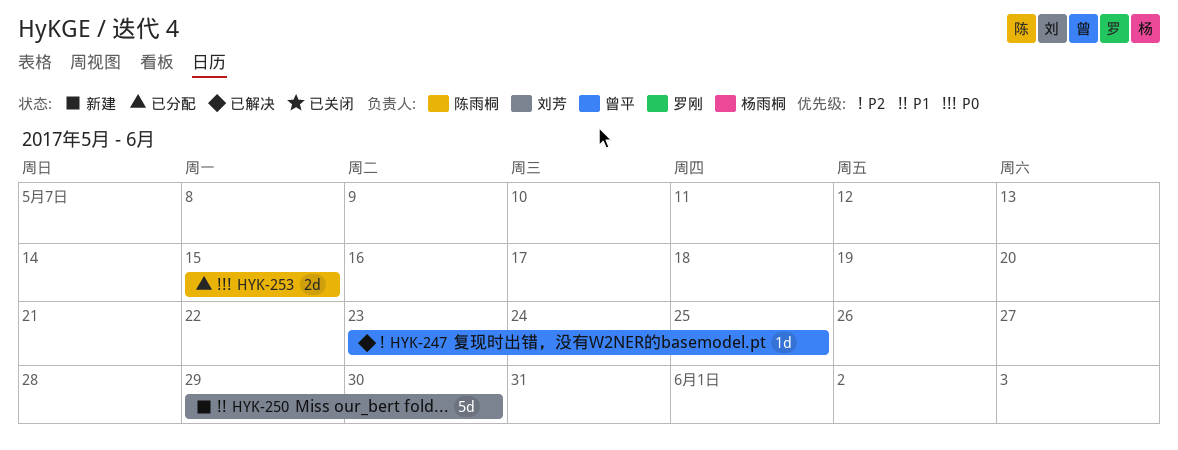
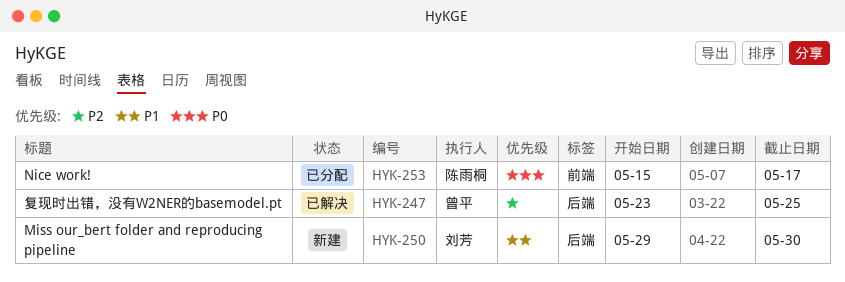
HYK-253, due: May 15 -> May 17

